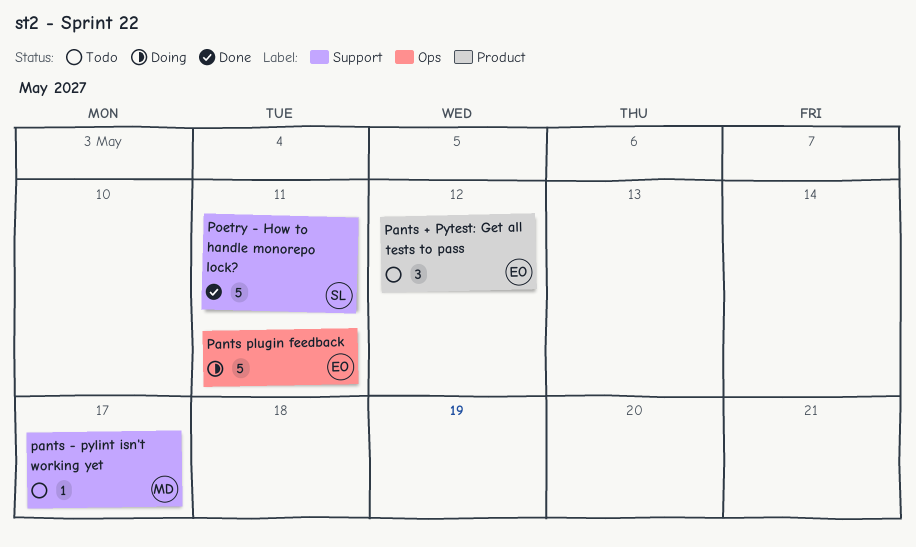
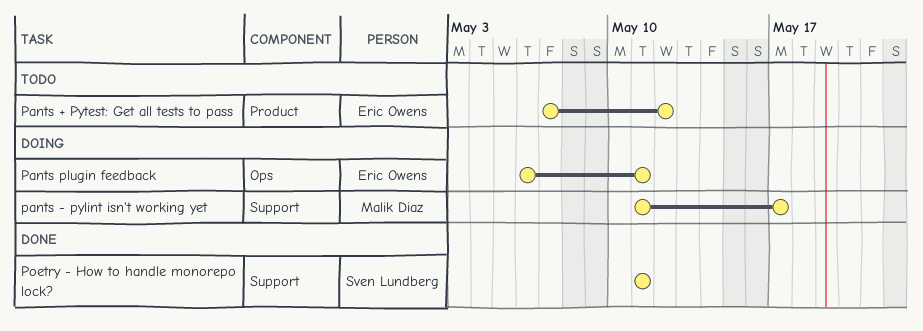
pants - pylint isn't working yet, status: Todo -> Doing

